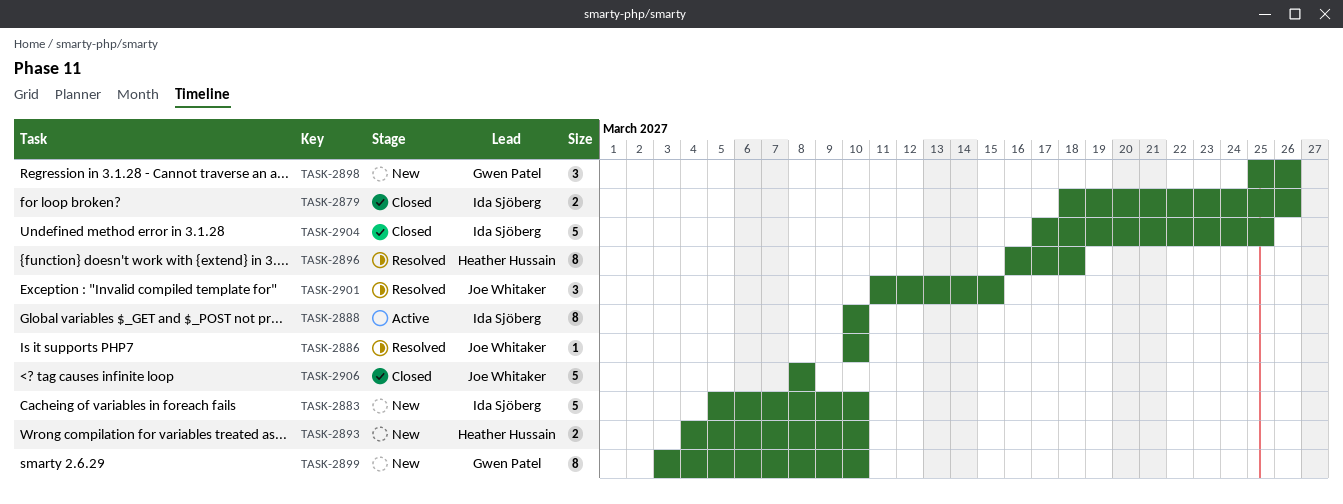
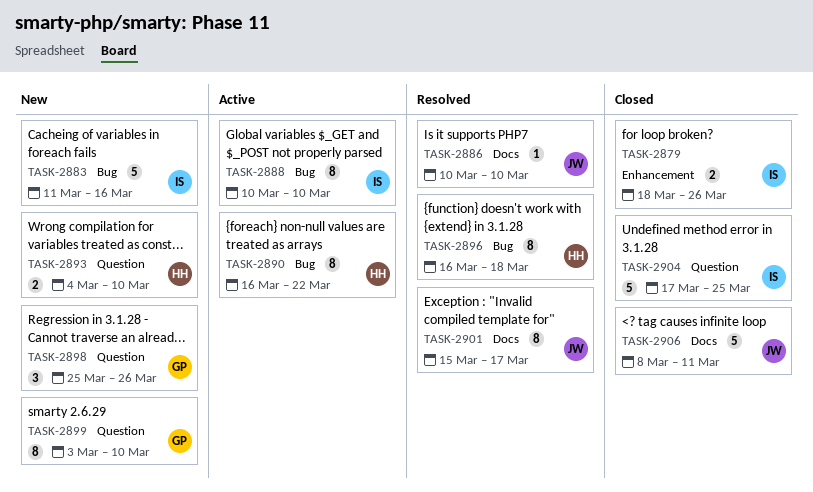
TASK-2883, start: Mar 5 -> Mar 11
TASK-2883, due: Mar 10 -> Mar 16
TASK-2890: none -> present
TASK-2901, estimate: 3 -> 8
TASK-2901, start: Mar 11 -> Mar 15
TASK-2901, due: Mar 15 -> Mar 17
TASK-2906, due: Mar 8 -> Mar 11

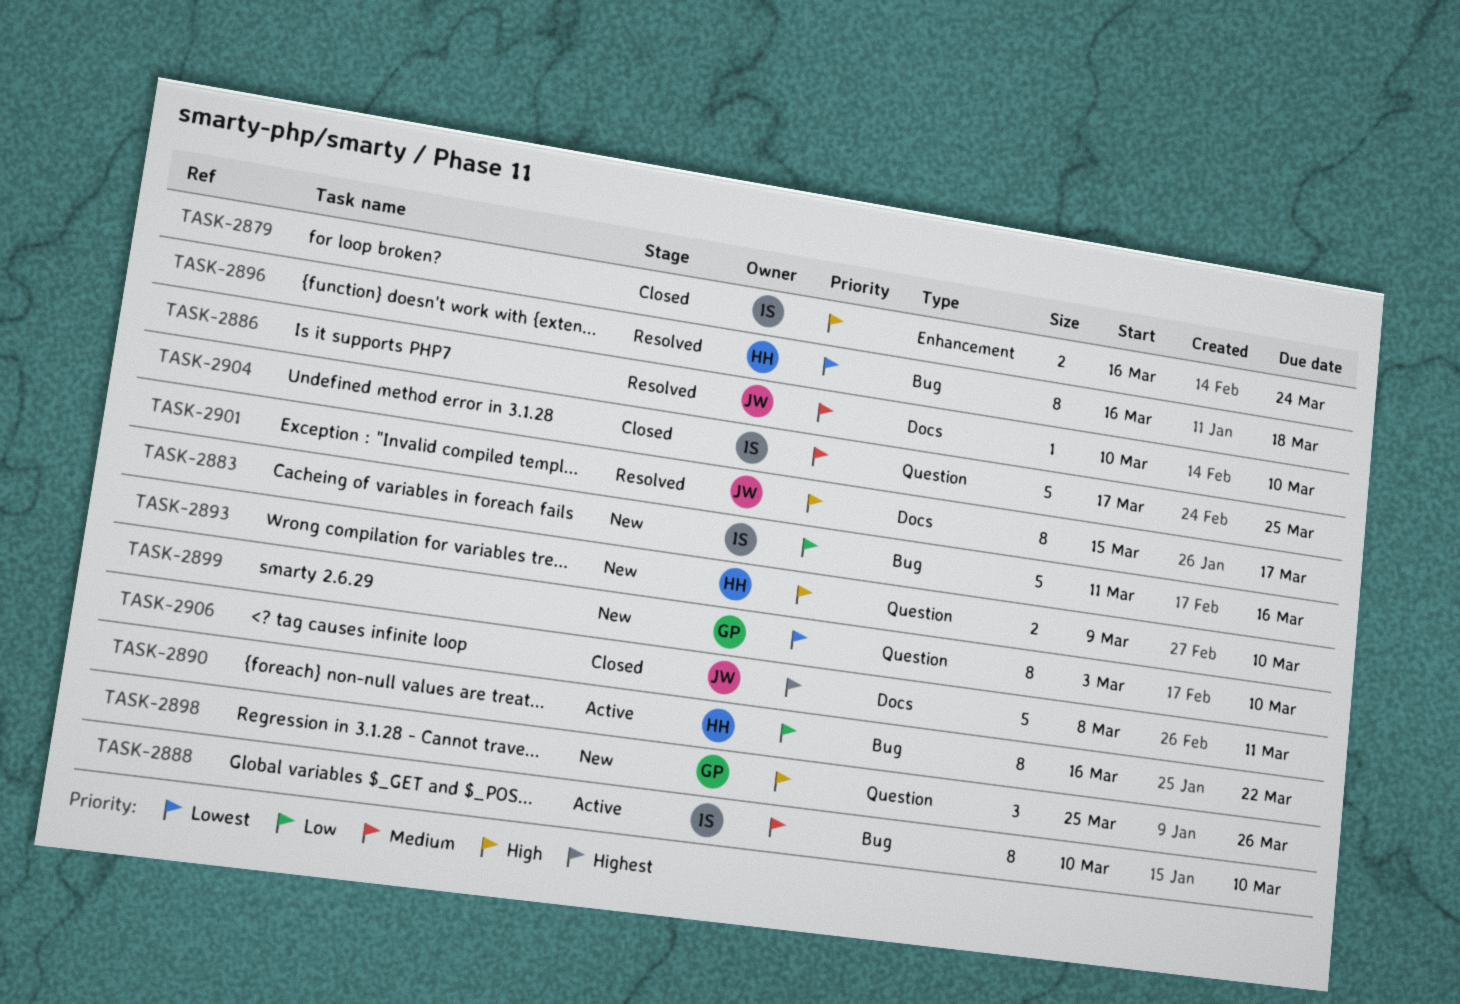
TASK-2879, start: Mar 18 -> Mar 16
TASK-2879, due: Mar 26 -> Mar 24
TASK-2893, start: Mar 4 -> Mar 9

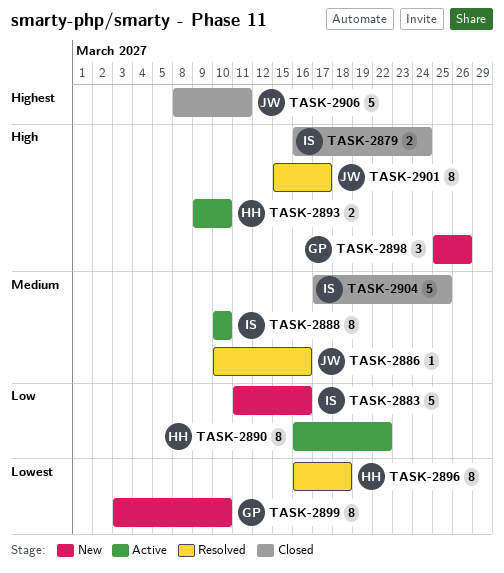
TASK-2886, due: Mar 10 -> Mar 16
TASK-2893, status: New -> Active

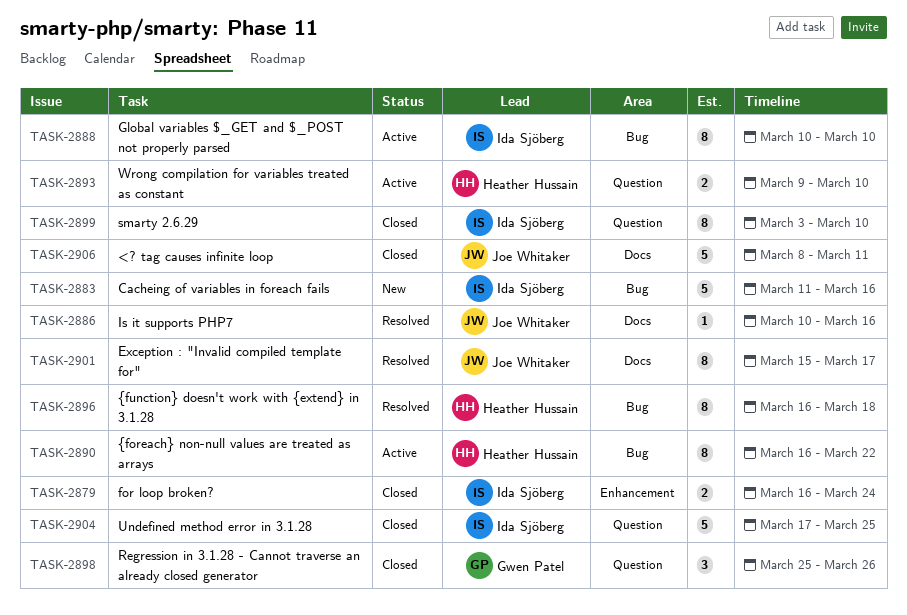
TASK-2898, status: New -> Closed
TASK-2899, status: New -> Closed
TASK-2899, owner: Gwen Patel -> Ida Sjöberg

